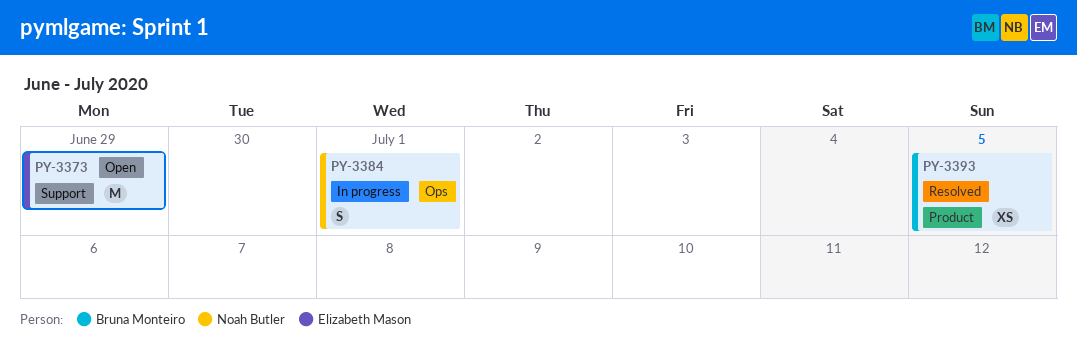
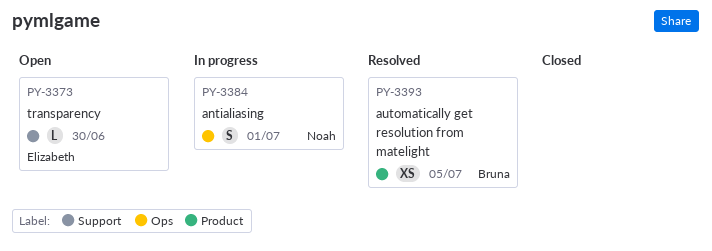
PY-3373, estimate: M -> L
PY-3373, due: Jun 29 -> Jun 30

